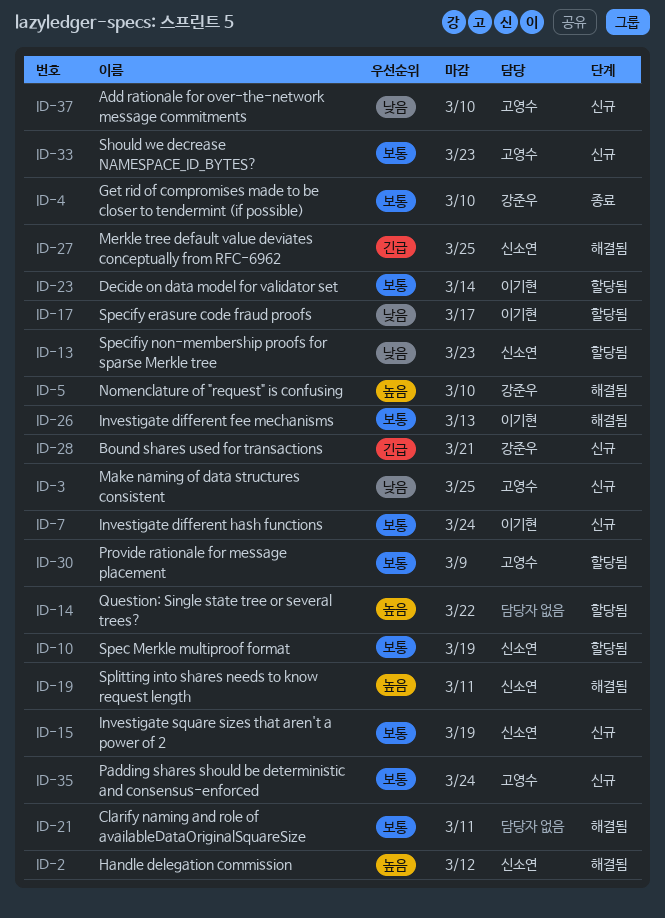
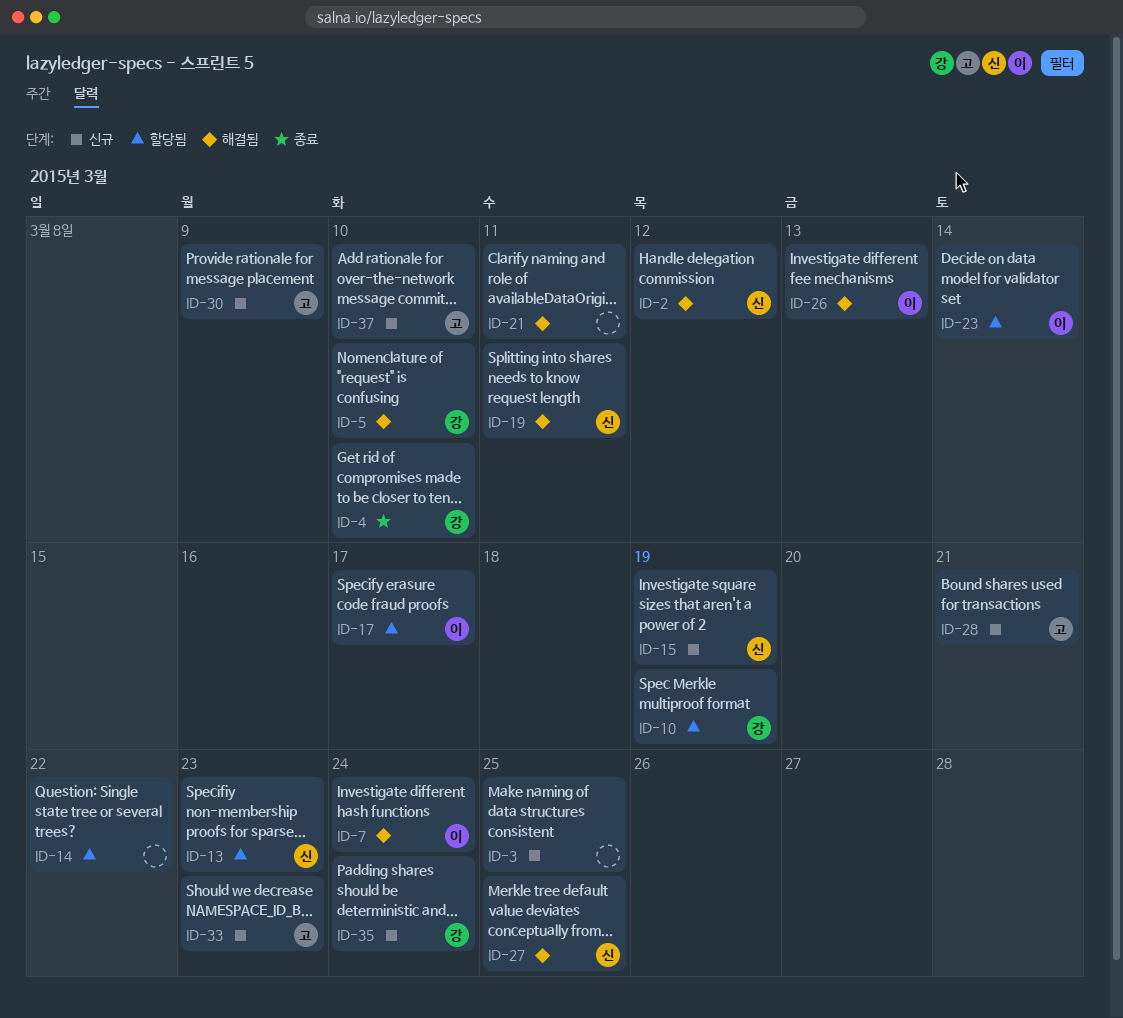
ID-3, owner: 고영수 -> none
ID-7, status: 신규 -> 해결됨
ID-10, owner: 신소연 -> 강준우
ID-28, owner: 강준우 -> 고영수
ID-30, status: 할당됨 -> 신규
ID-35, owner: 고영수 -> 강준우

